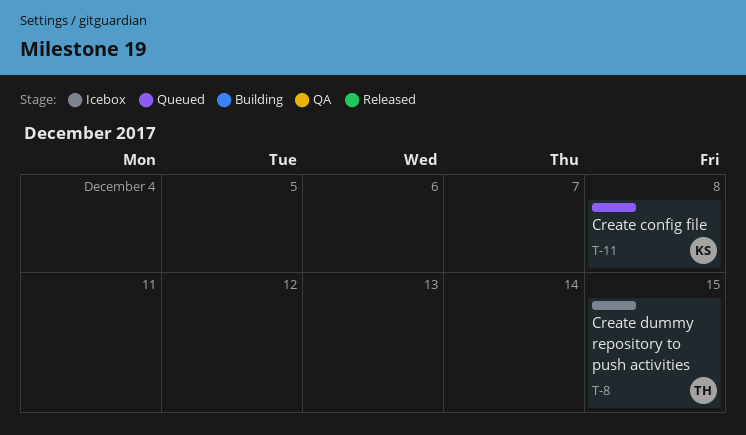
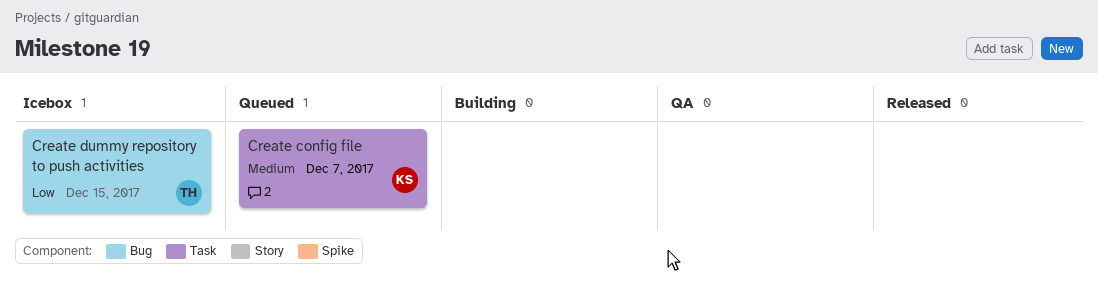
Create config file, due: Dec 8 -> Dec 7

